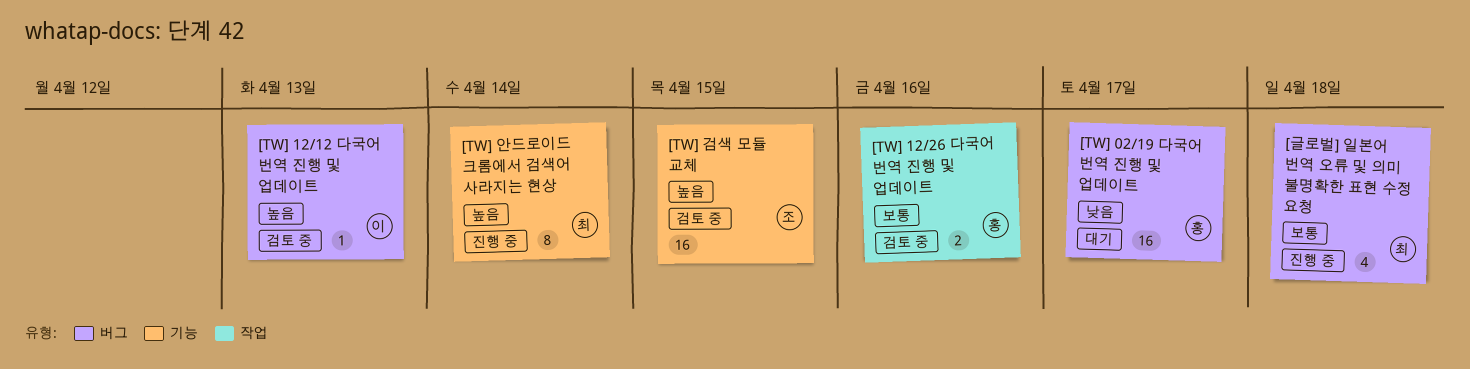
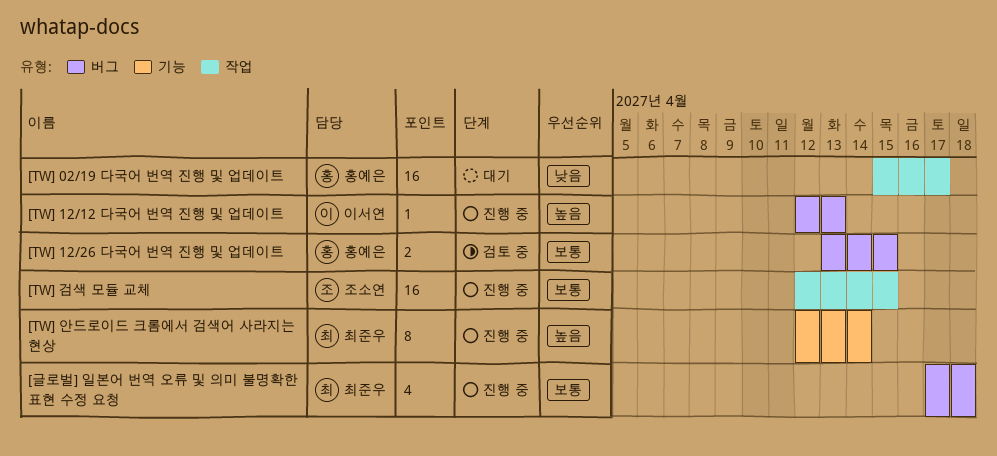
[TW] 02/19 다국어 번역 진행 및 업데이트, label: 버그 -> 작업
[TW] 12/12 다국어 번역 진행 및 업데이트, status: 검토 중 -> 진행 중
[TW] 12/26 다국어 번역 진행 및 업데이트, label: 작업 -> 버그
[TW] 12/26 다국어 번역 진행 및 업데이트, due: Apr 16 -> Apr 15
[TW] 검색 모듈 교체, status: 검토 중 -> 진행 중
[TW] 검색 모듈 교체, priority: 높음 -> 보통
[TW] 검색 모듈 교체, label: 기능 -> 작업

